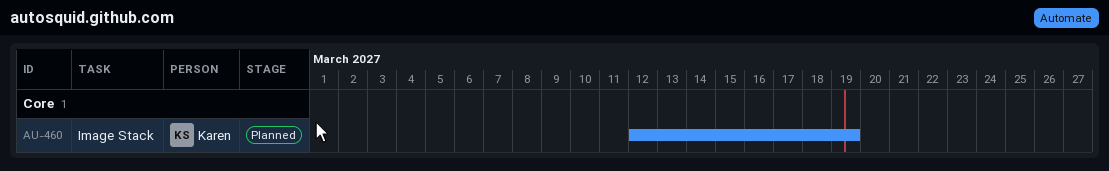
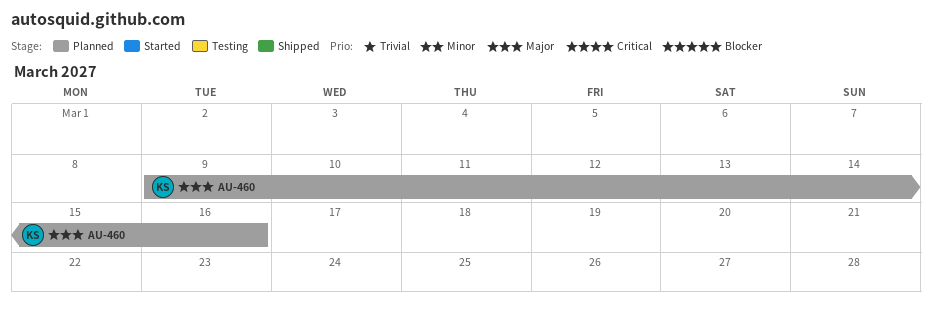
AU-460, start: Mar 12 -> Mar 9
AU-460, due: Mar 19 -> Mar 16

